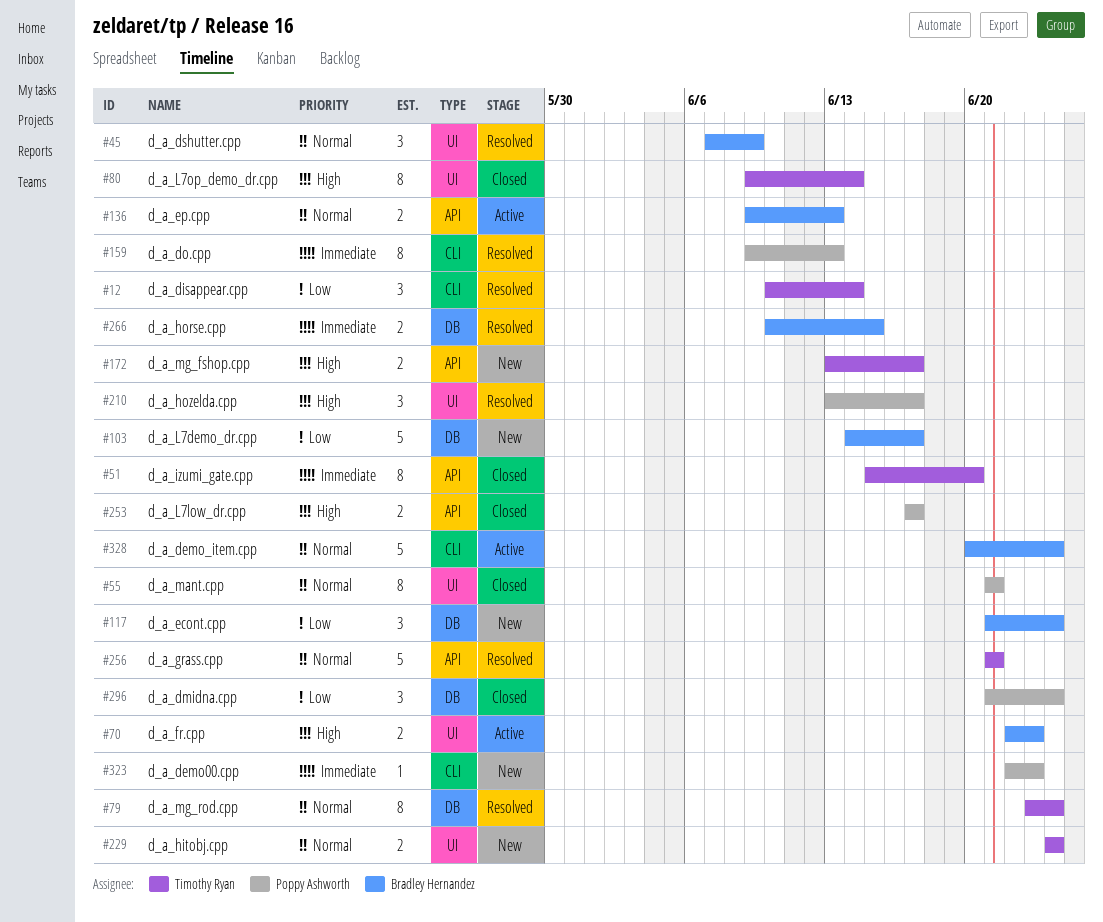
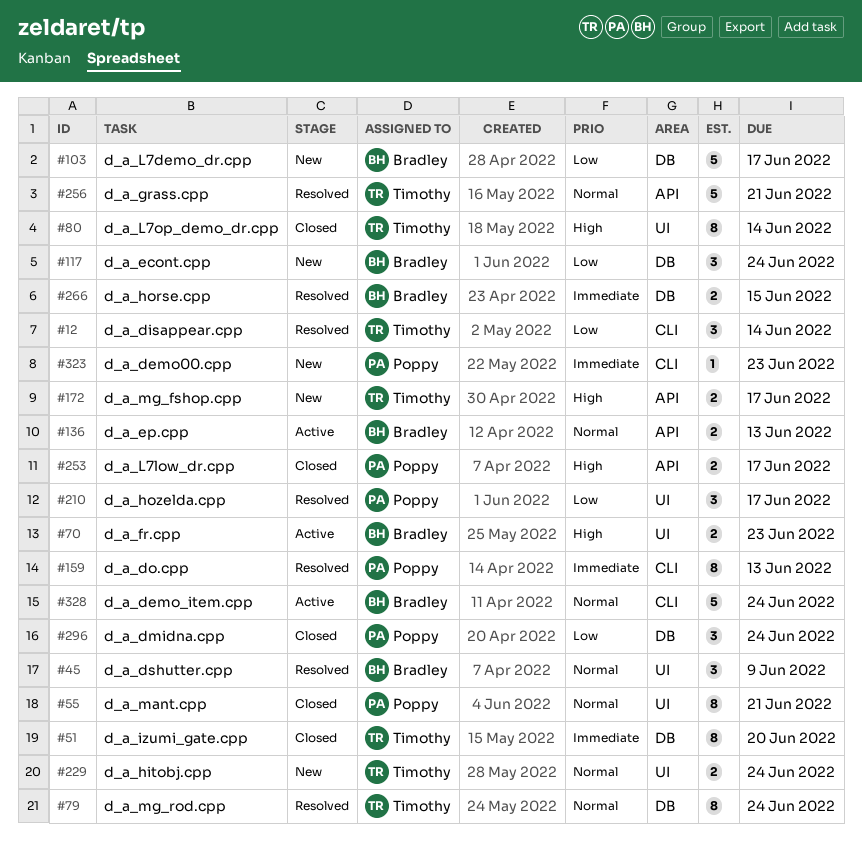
#51, label: API -> DB
#210, priority: High -> Low

